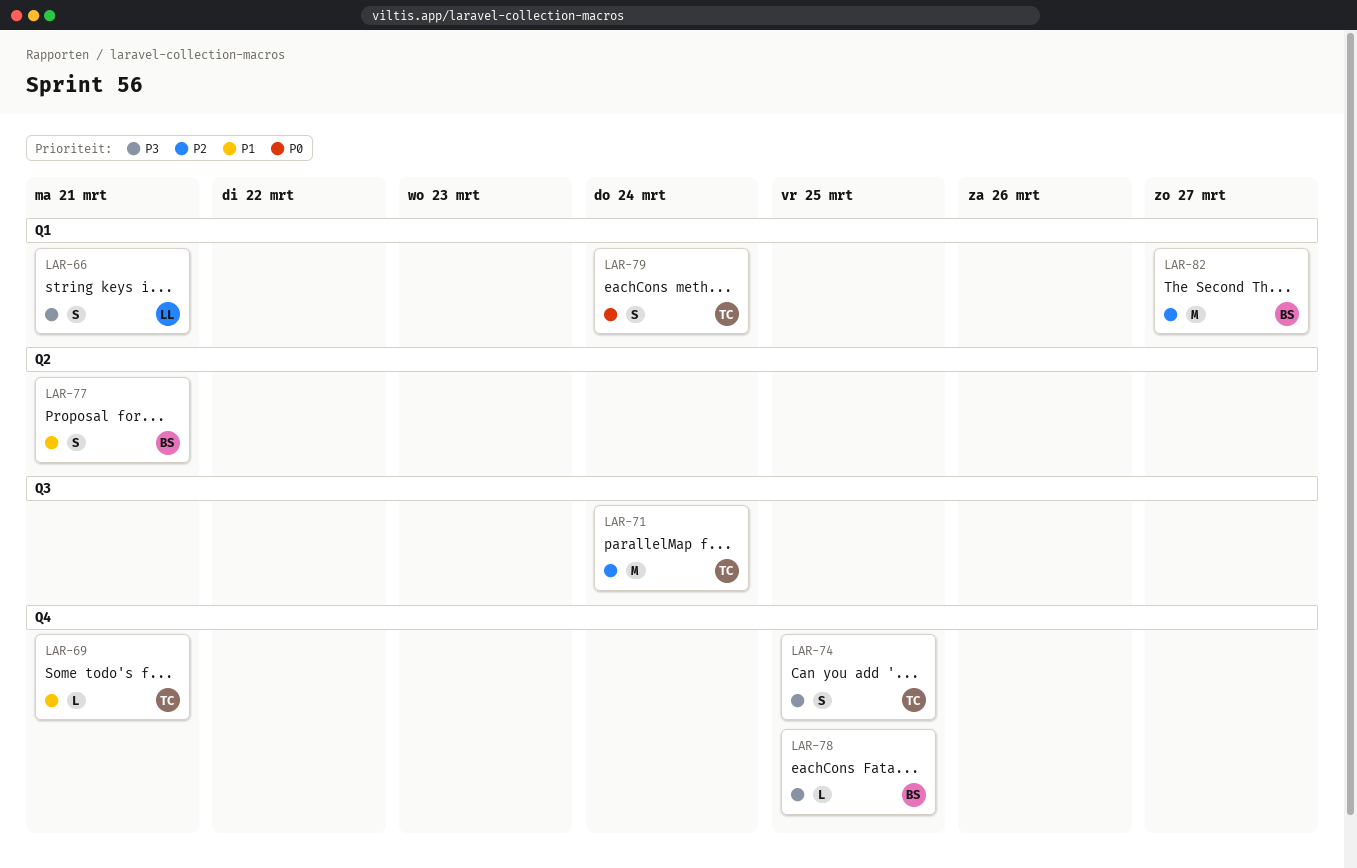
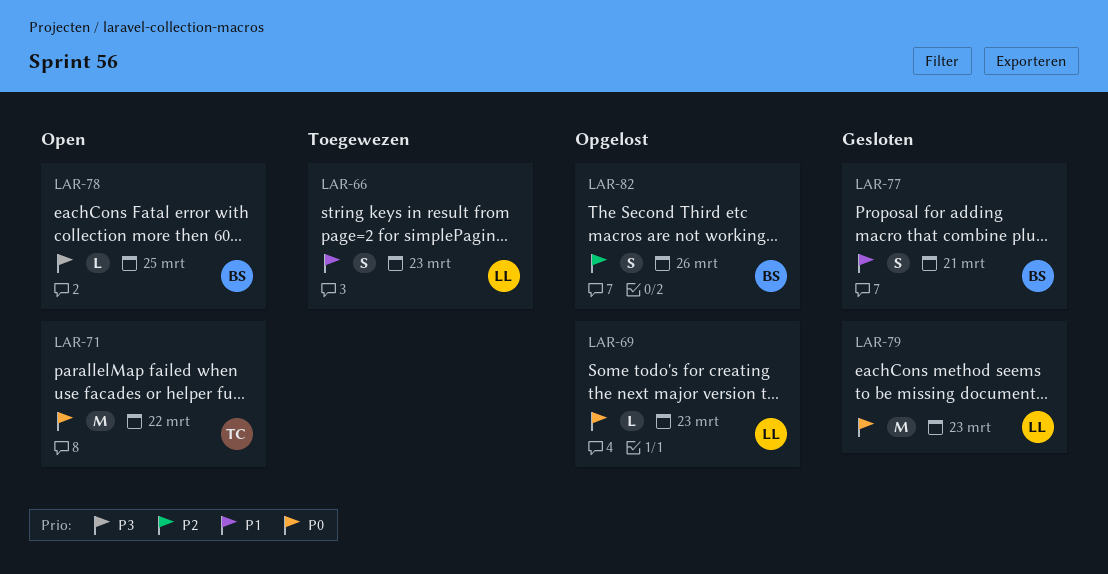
LAR-66, priority: P3 -> P1
LAR-66, due: Mar 21 -> Mar 23
LAR-69, owner: TC -> LL
LAR-69, priority: P1 -> P0
LAR-69, due: Mar 21 -> Mar 23
LAR-71, priority: P2 -> P0
LAR-71, due: Mar 24 -> Mar 22
LAR-74: present -> none
LAR-79, owner: TC -> LL
LAR-79, estimate: S -> M
LAR-79, due: Mar 24 -> Mar 23
LAR-82, estimate: M -> S
LAR-82, due: Mar 27 -> Mar 26

